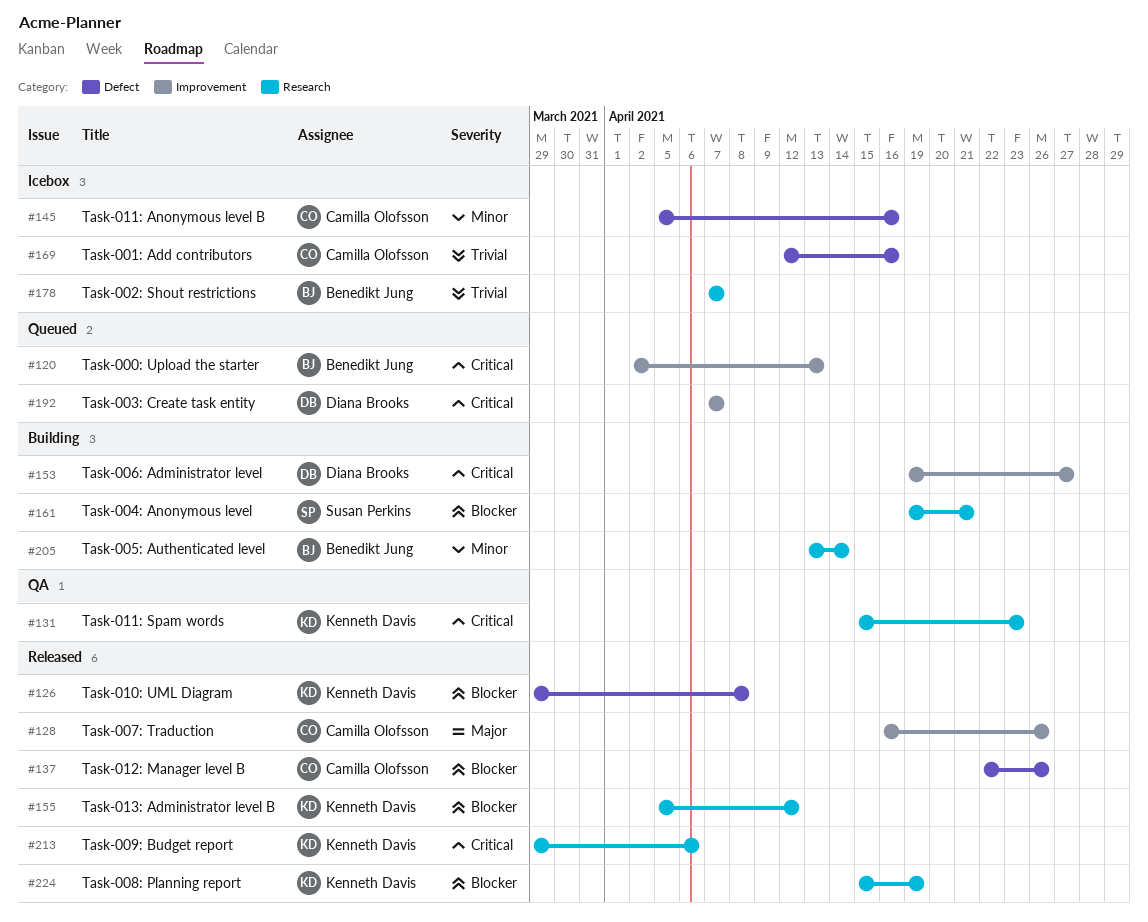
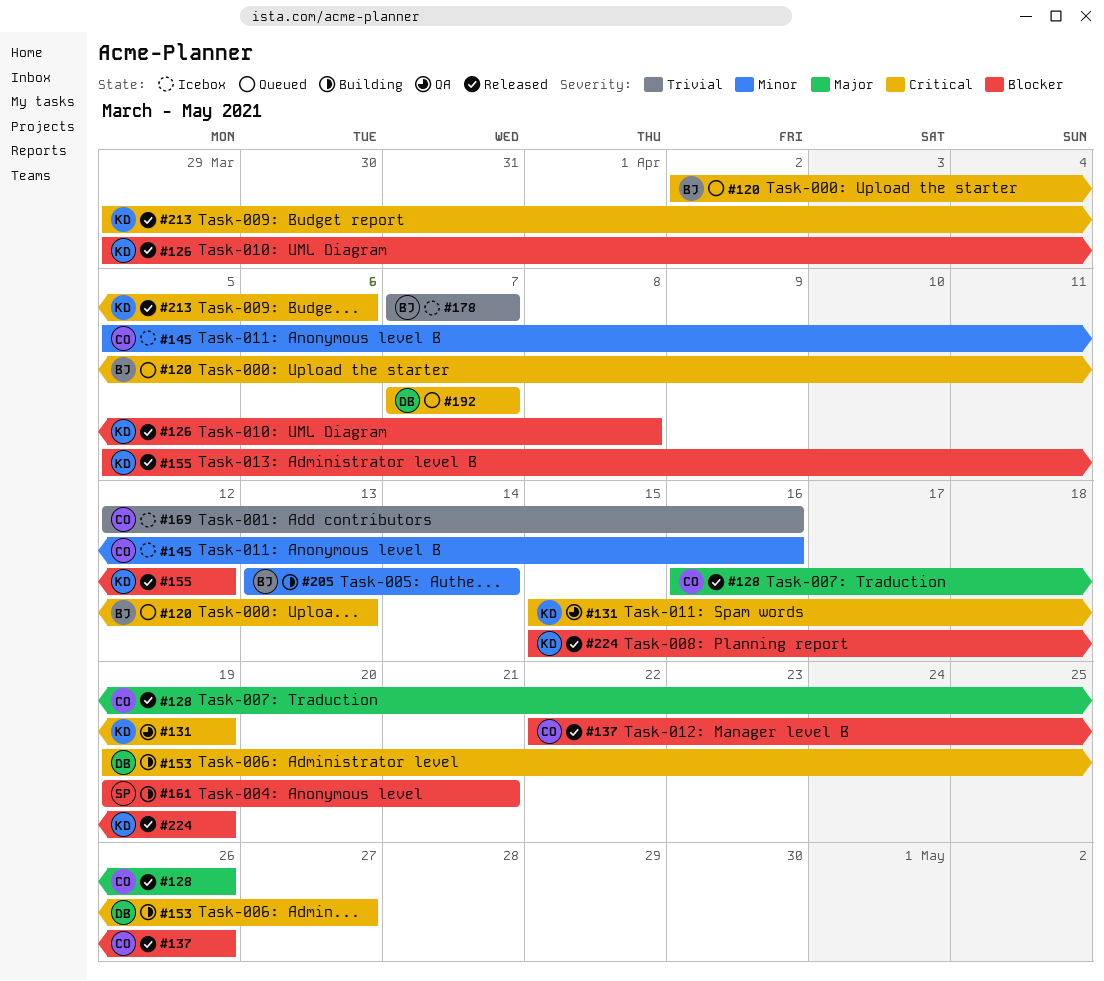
#131, due: Apr 23 -> Apr 19

